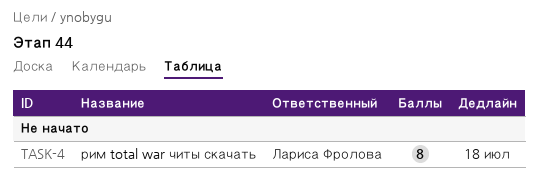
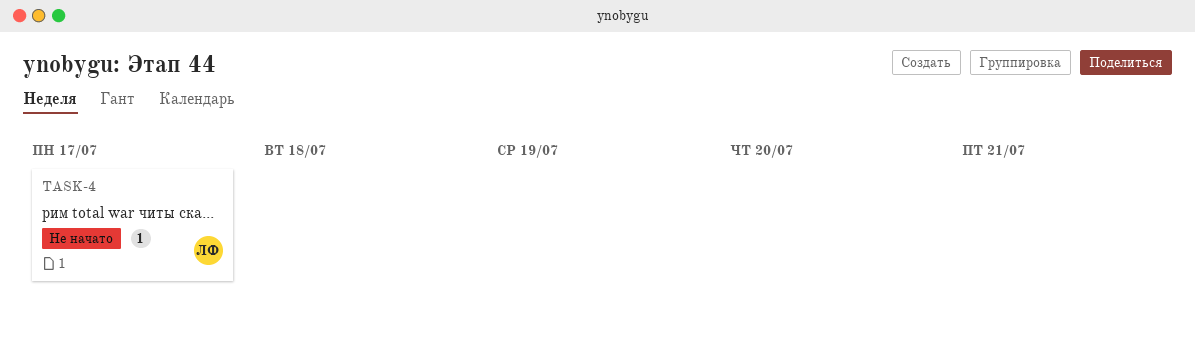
TASK-4, estimate: 8 -> 1
TASK-4, due: Jul 18 -> Jul 17

